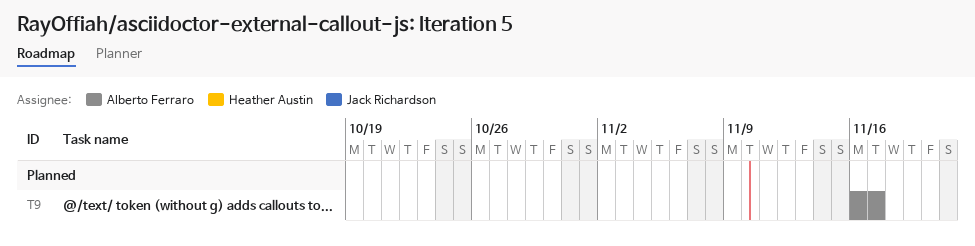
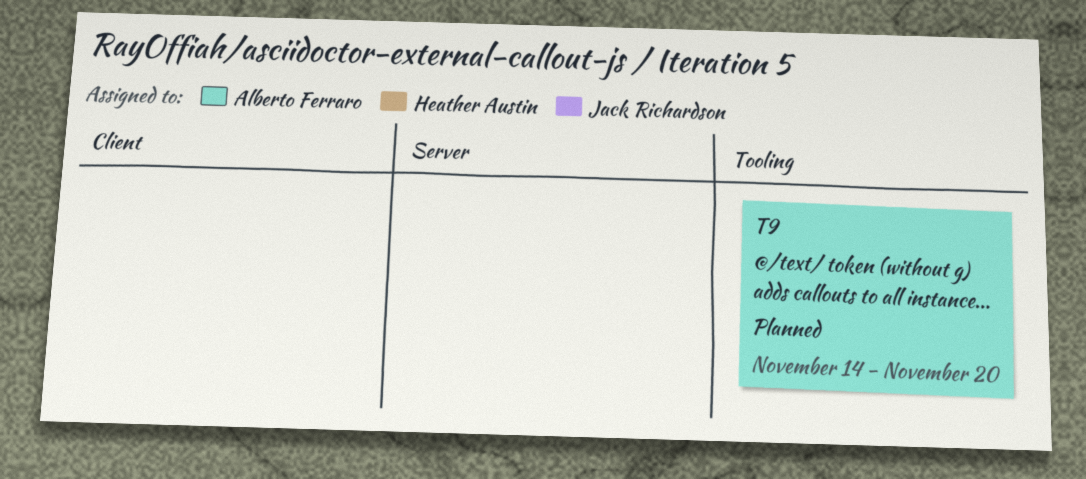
T9, start: Nov 16 -> Nov 14
T9, due: Nov 17 -> Nov 20

